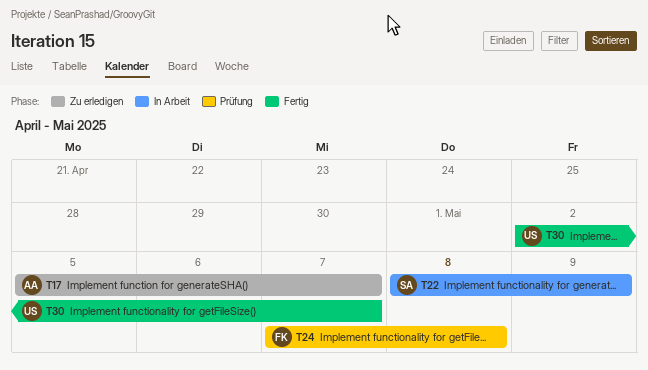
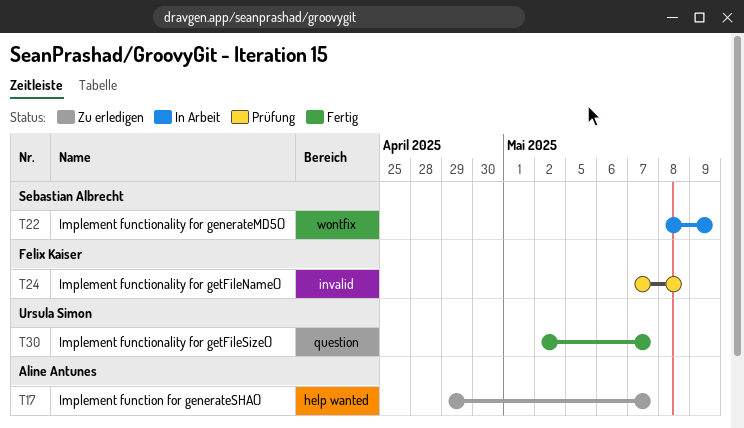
T17, start: May 5 -> Apr 29

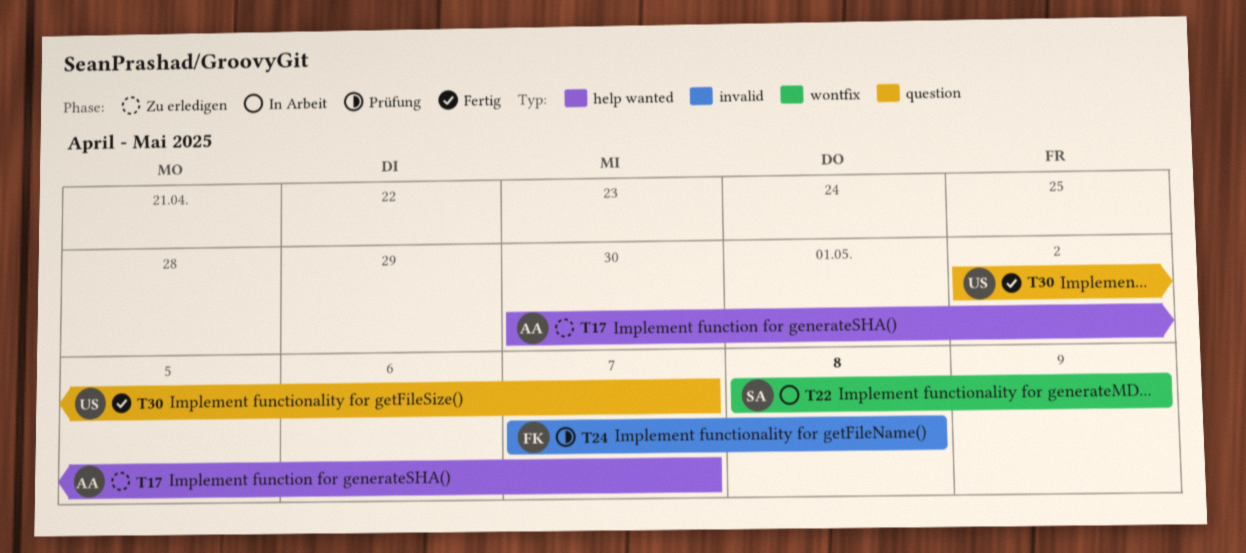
T17, start: Apr 29 -> Apr 30

